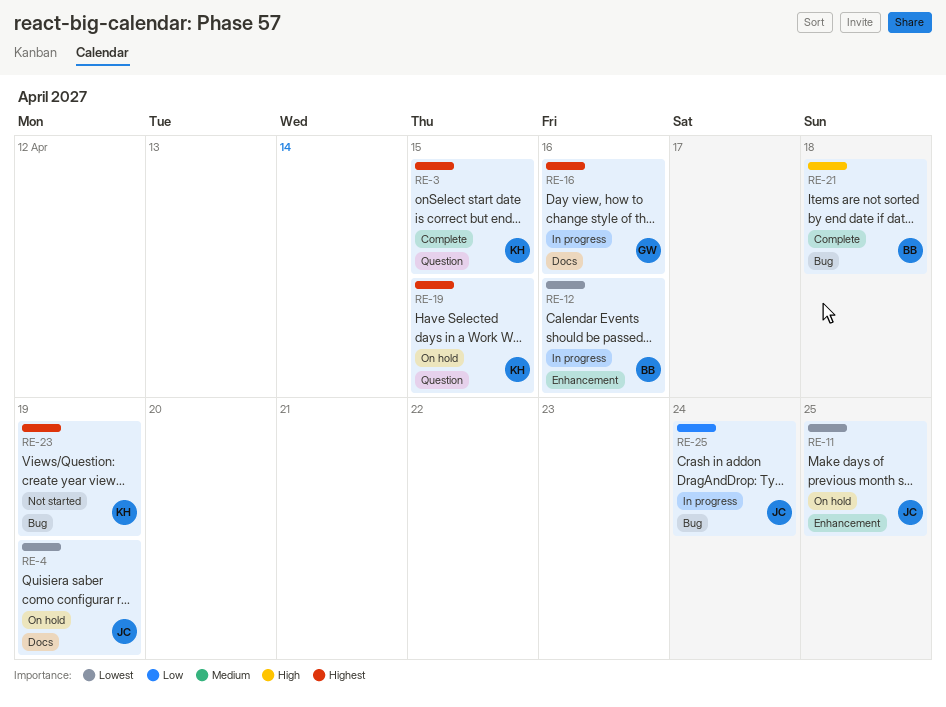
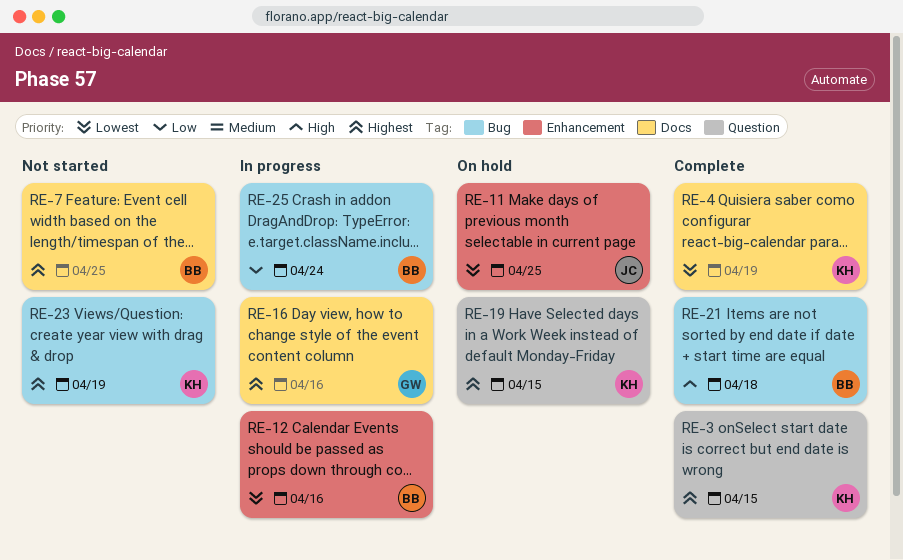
RE-4, status: On hold -> Complete
RE-4, owner: JC -> KH
RE-7: none -> present
RE-25, owner: JC -> BB

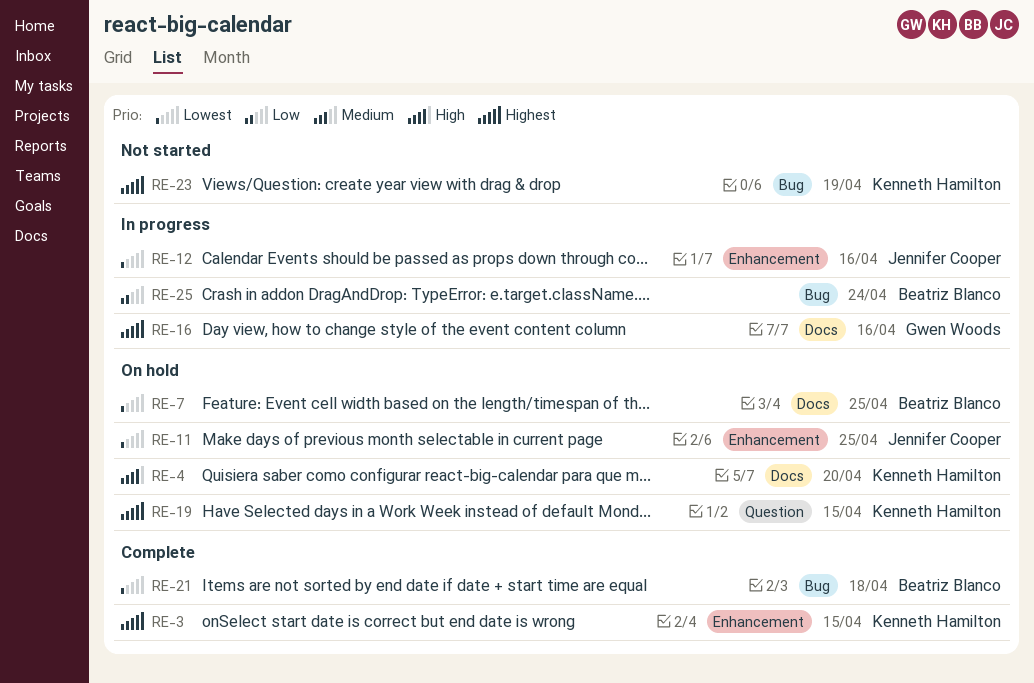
RE-3, label: Question -> Enhancement
RE-4, status: Complete -> On hold
RE-4, priority: Lowest -> High
RE-4, due: Apr 19 -> Apr 20
RE-7, status: Not started -> On hold
RE-7, priority: Highest -> Lowest
RE-12, owner: Beatriz Blanco -> Jennifer Cooper
RE-21, priority: High -> Lowest

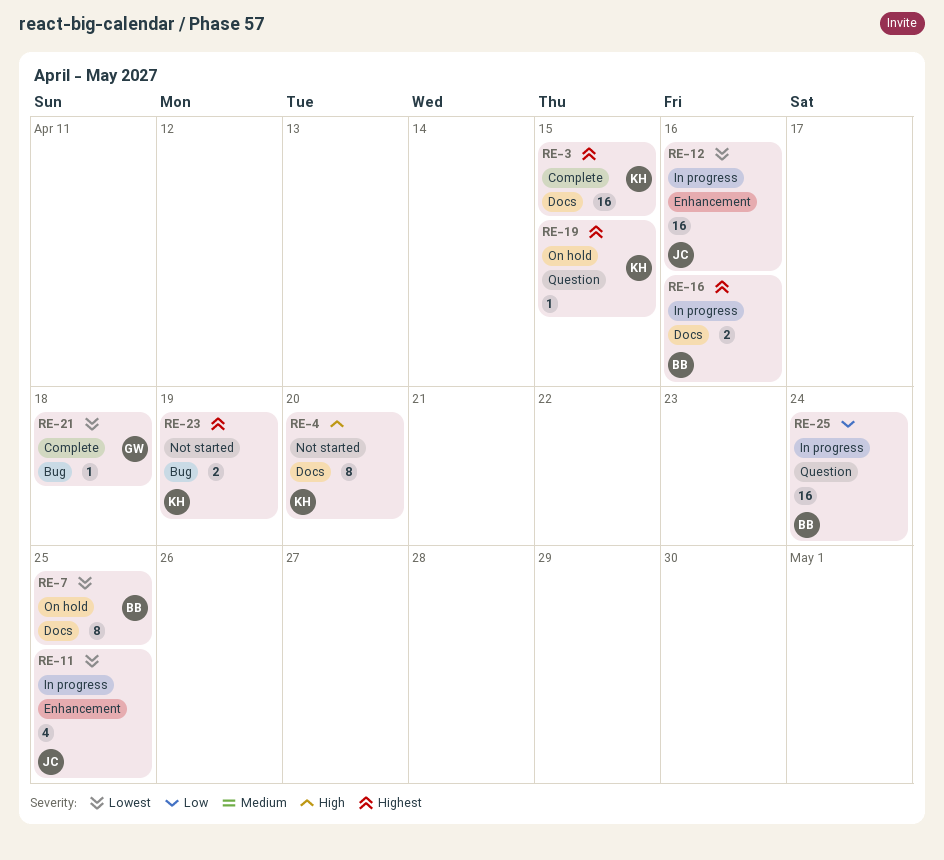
RE-3, label: Enhancement -> Docs
RE-4, status: On hold -> Not started
RE-11, status: On hold -> In progress
RE-16, owner: Gwen Woods -> Beatriz Blanco
RE-21, owner: Beatriz Blanco -> Gwen Woods
RE-25, label: Bug -> Question

